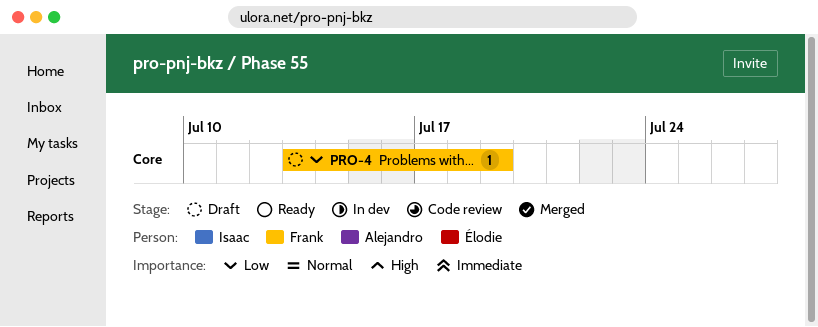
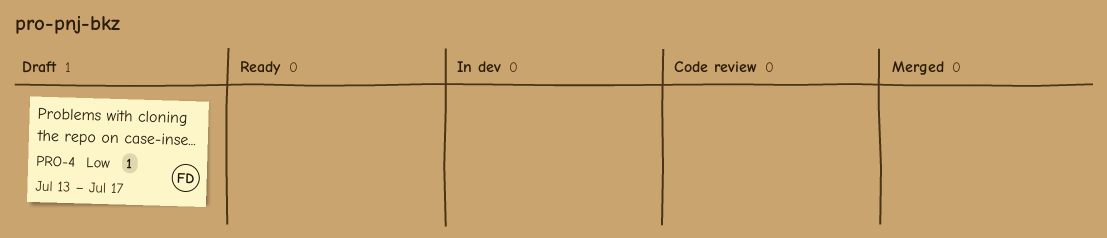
PRO-4, due: Jul 19 -> Jul 17

